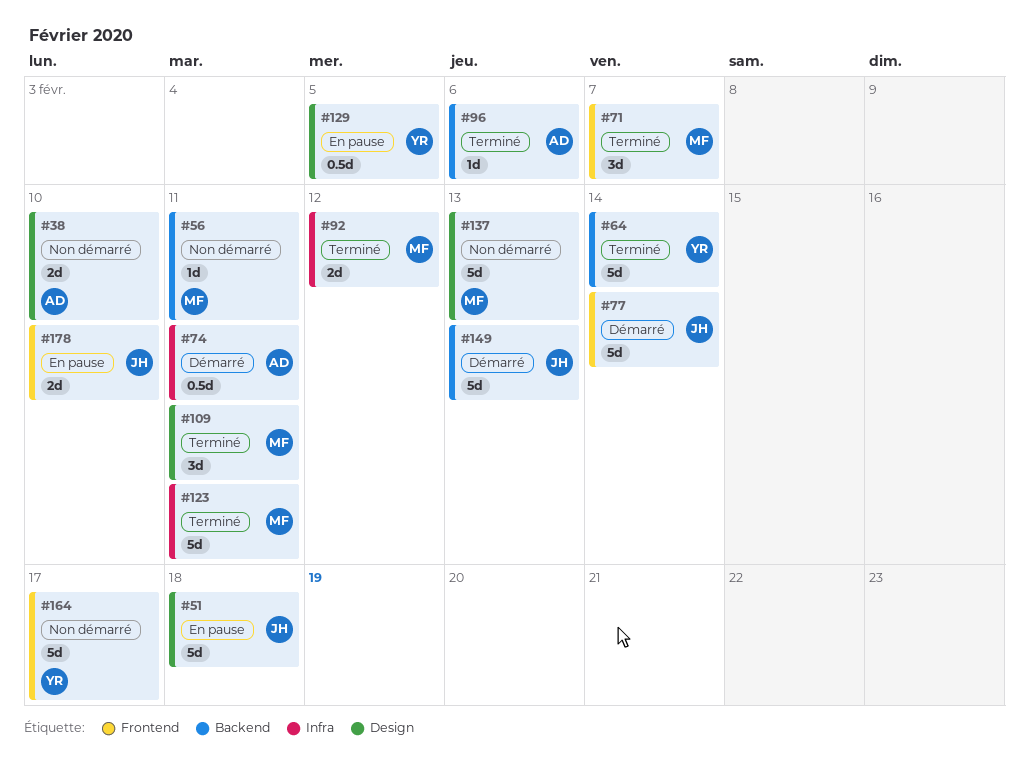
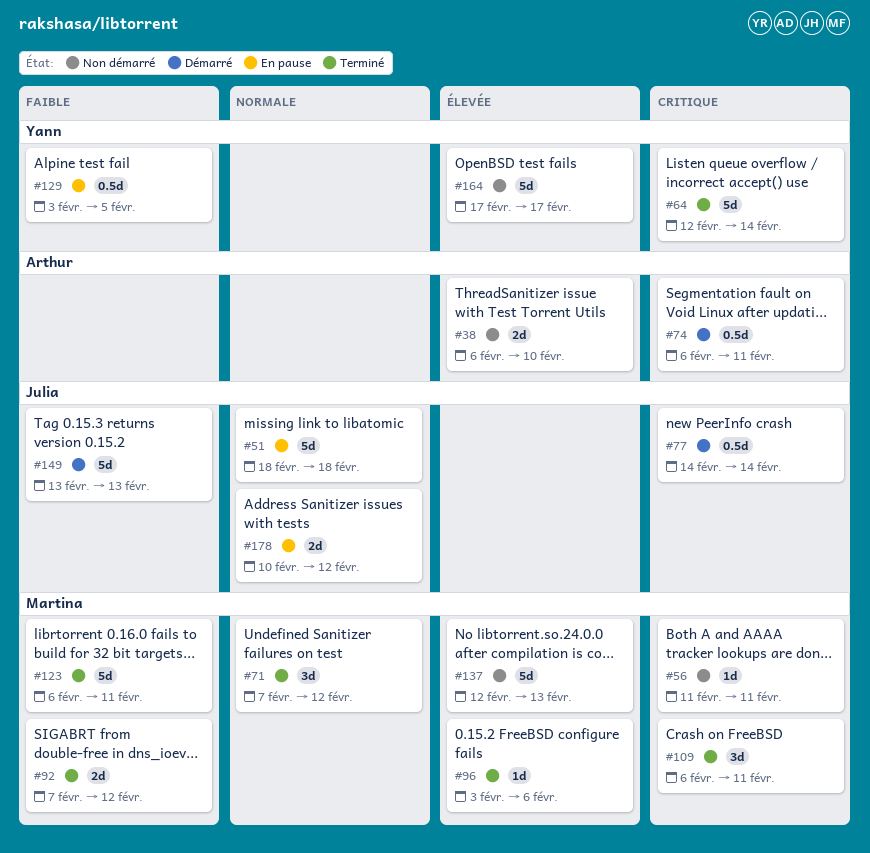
#71, due: Feb 7 -> Feb 12
#77, estimate: 5d -> 0.5d
#96, owner: Arthur -> Martina
#178, due: Feb 10 -> Feb 12

